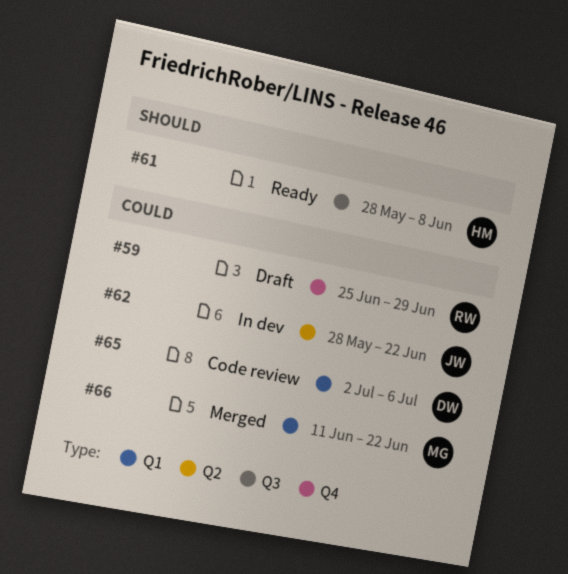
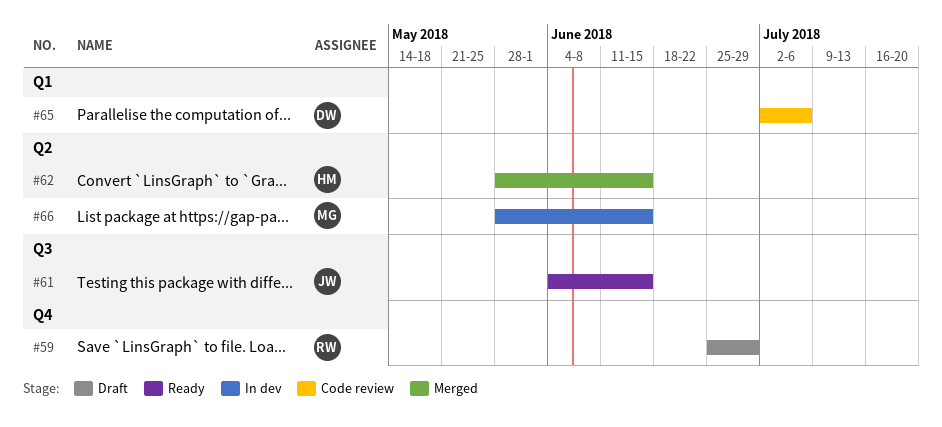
#61, owner: HM -> JW
#61, start: May 28 -> Jun 4
#61, due: Jun 8 -> Jun 15
#62, status: In dev -> Merged
#62, owner: JW -> HM
#62, due: Jun 22 -> Jun 15
#66, status: Merged -> In dev
#66, label: Q1 -> Q2
#66, start: Jun 11 -> May 28
#66, due: Jun 22 -> Jun 15

